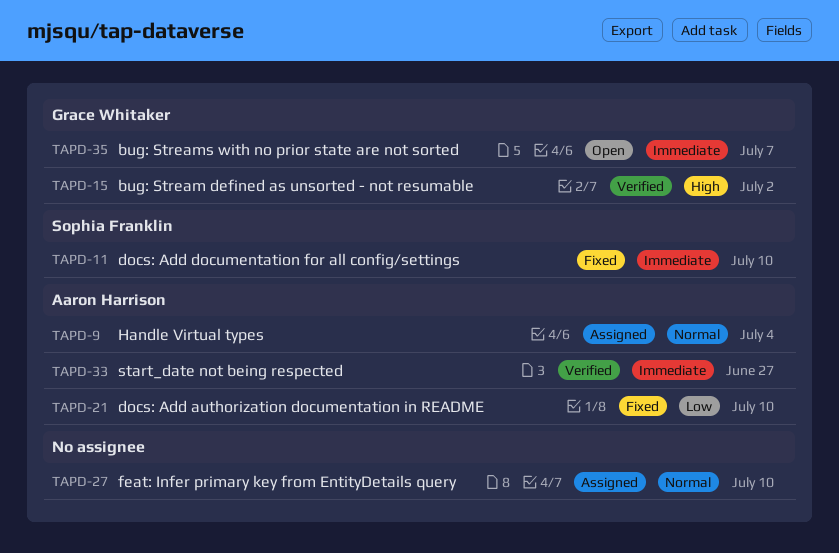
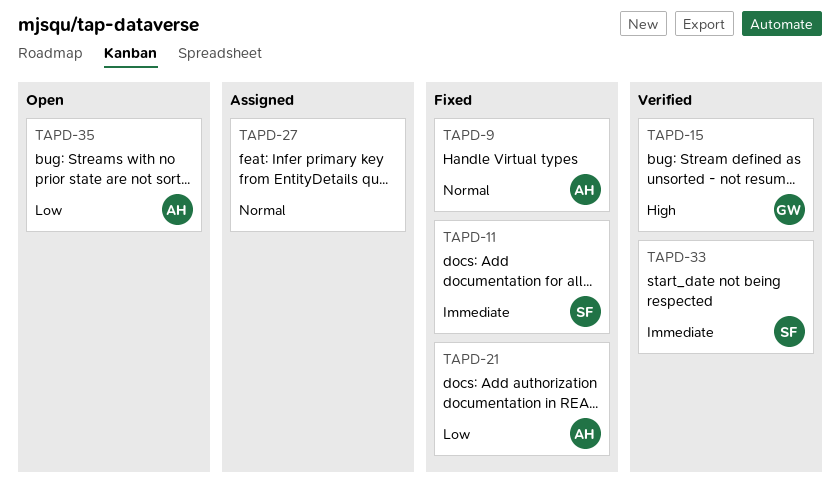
TAPD-9, status: Assigned -> Fixed
TAPD-33, owner: Aaron Harrison -> Sophia Franklin
TAPD-35, owner: Grace Whitaker -> Aaron Harrison
TAPD-35, priority: Immediate -> Low

